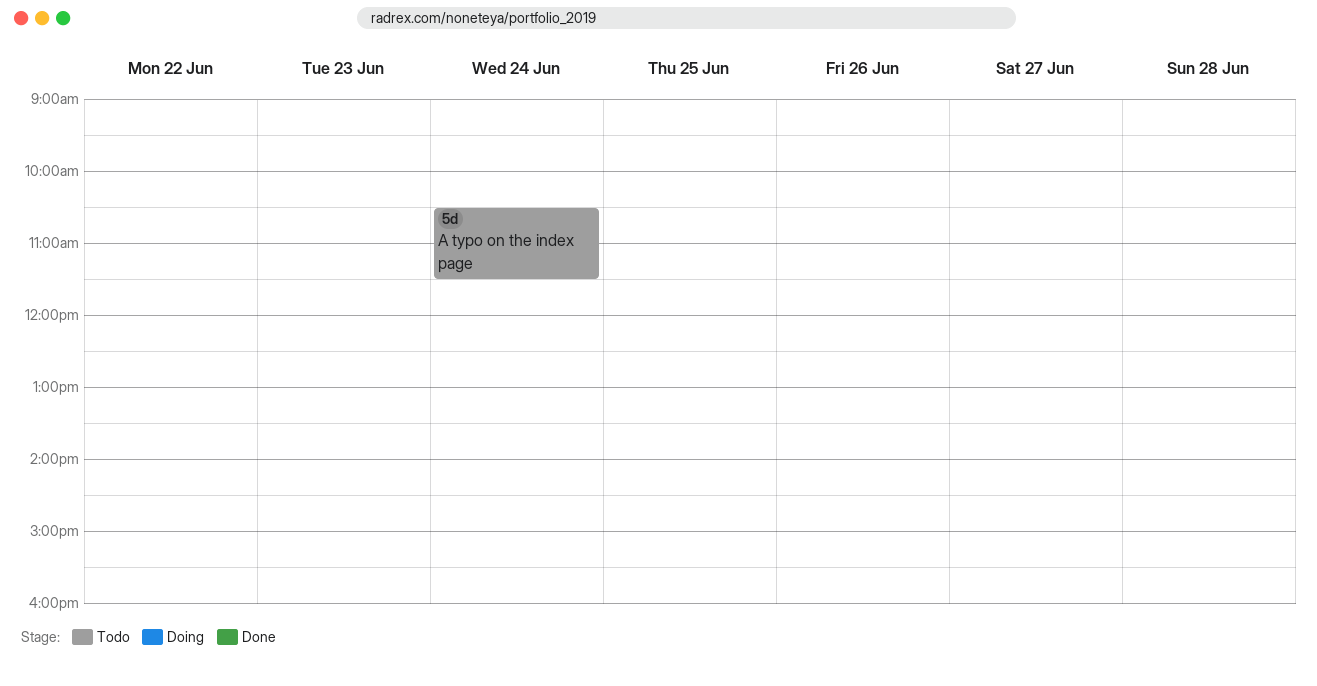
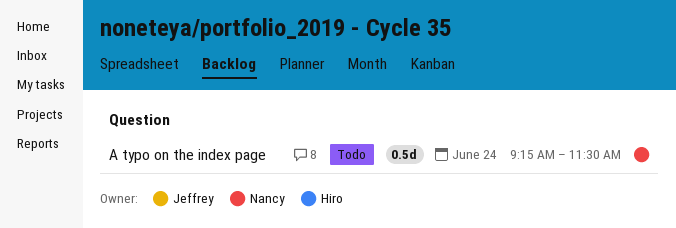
A typo on the index page, estimate: 5d -> 0.5d
A typo on the index page, begins: 10:30 -> 09:15

